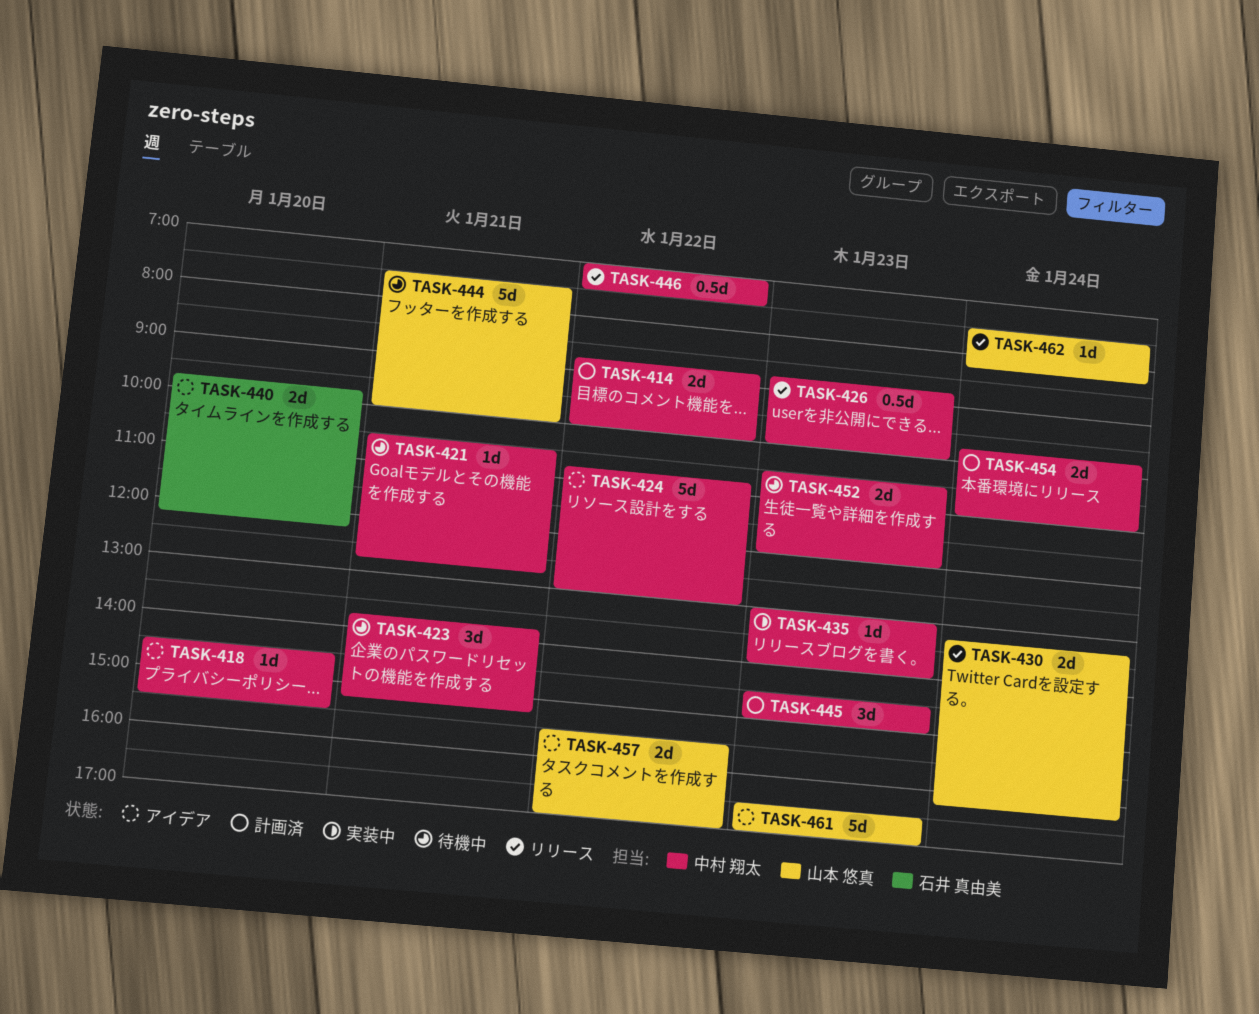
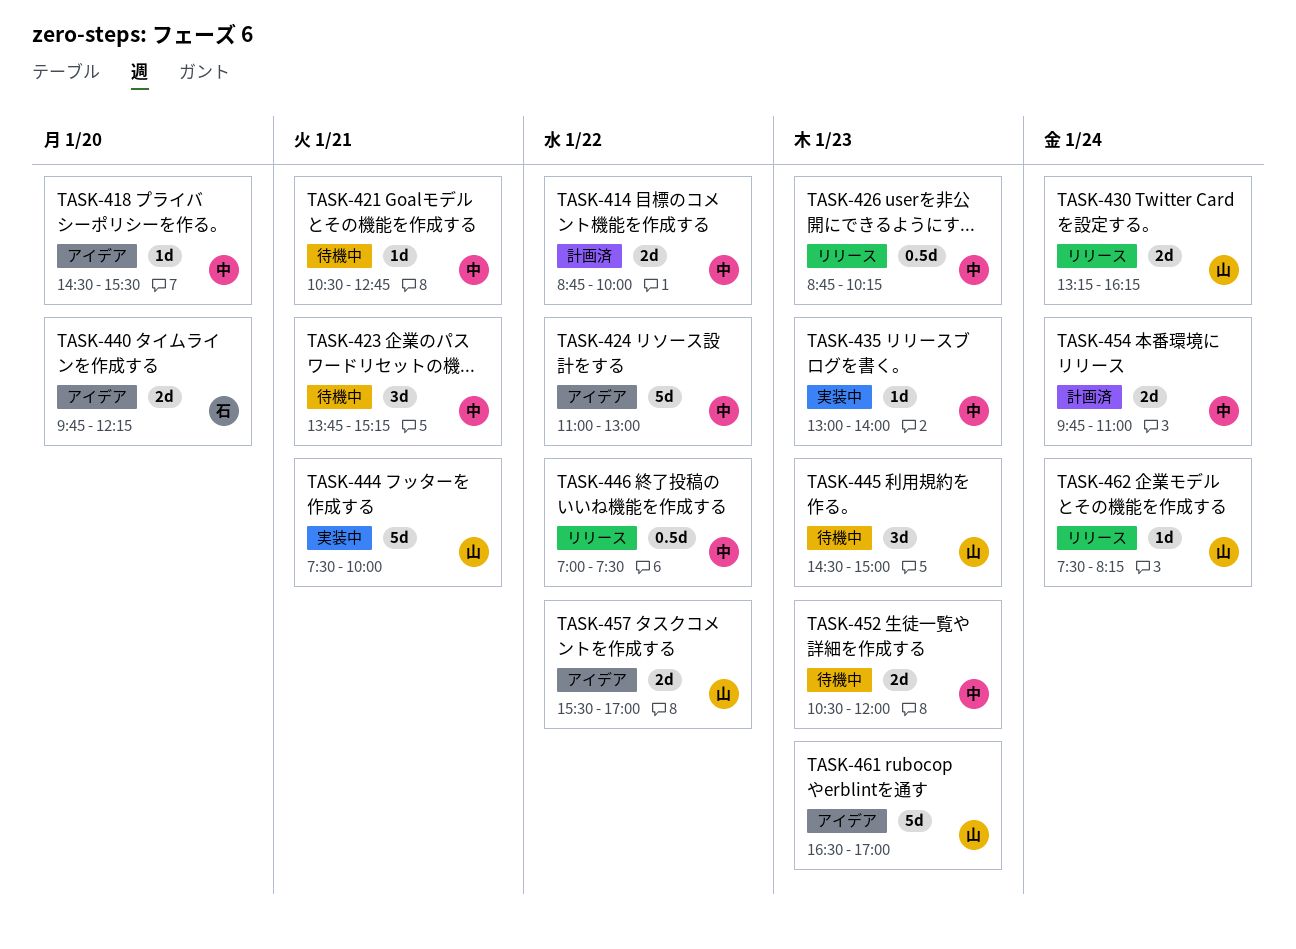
TASK-424, begins: 10:45 -> 11:00
TASK-426, ends: 10:00 -> 10:15
TASK-444, status: 待機中 -> 実装中
TASK-445, status: 計画済 -> 待機中
TASK-445, owner: 中村 翔太 -> 山本 悠真

